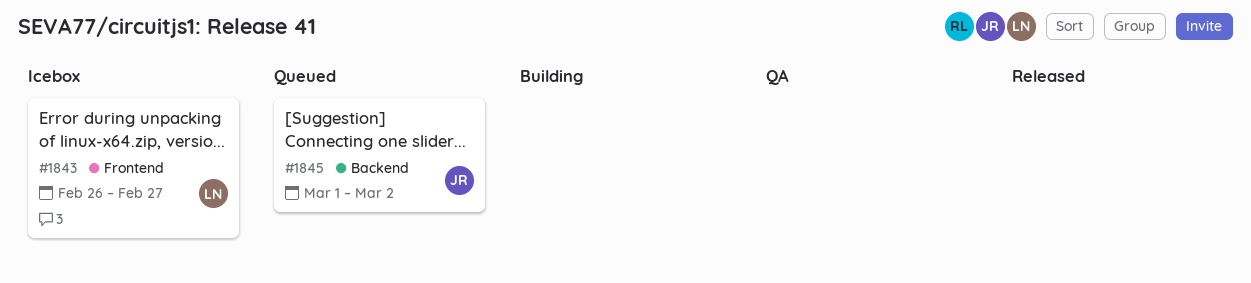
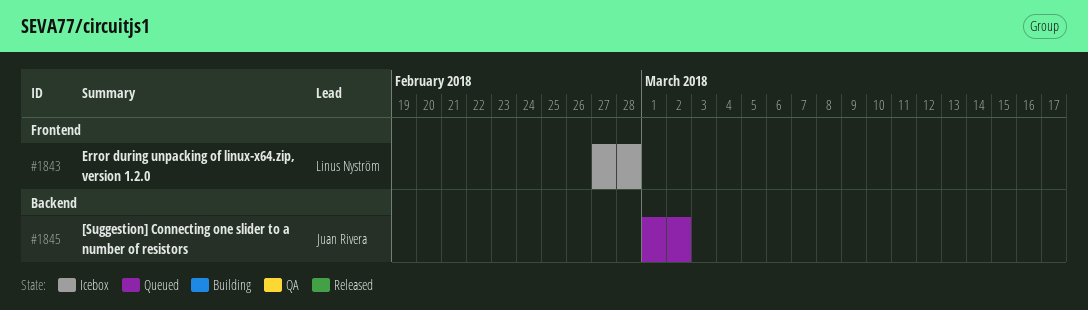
#1843, start: Feb 26 -> Feb 27
#1843, due: Feb 27 -> Feb 28

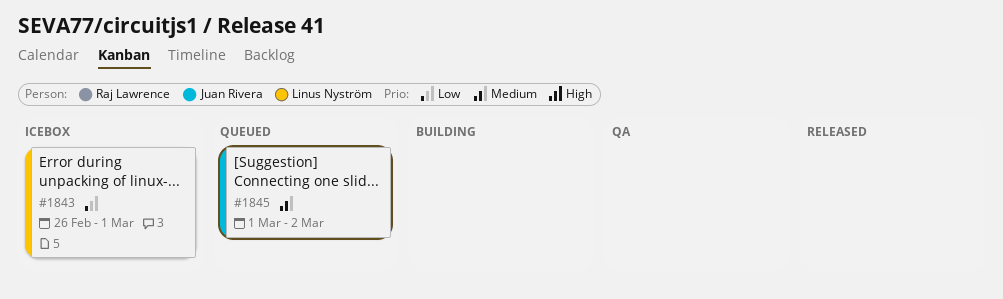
#1843, start: Feb 27 -> Feb 26
#1843, due: Feb 28 -> Mar 1

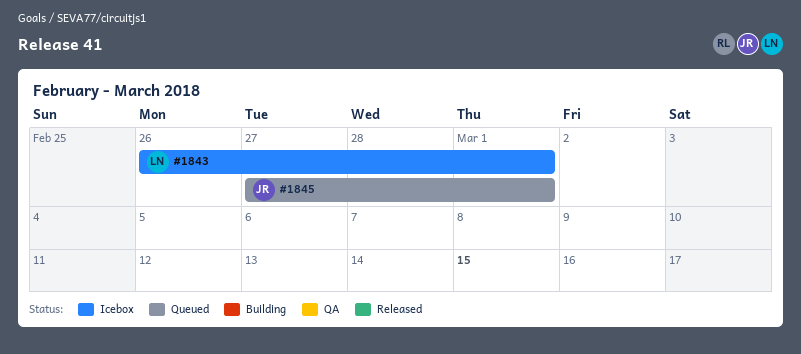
#1845, start: Mar 1 -> Feb 27
#1845, due: Mar 2 -> Mar 1

